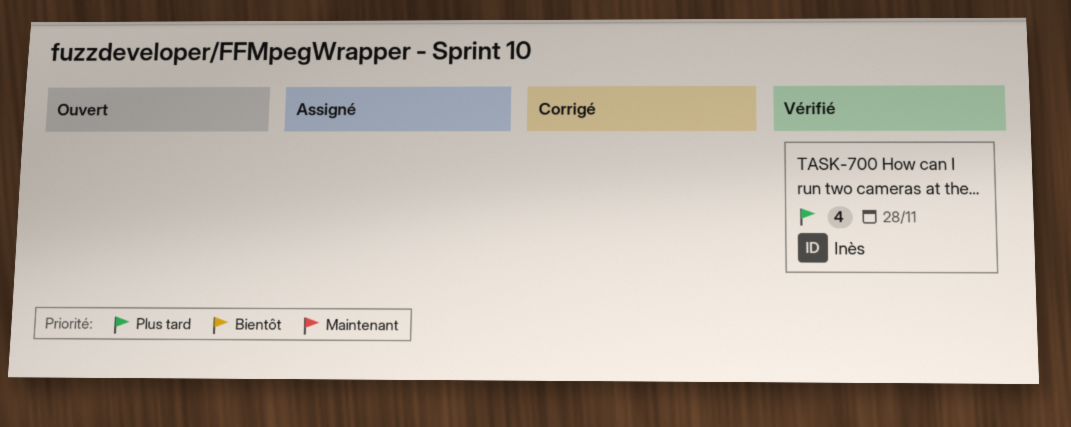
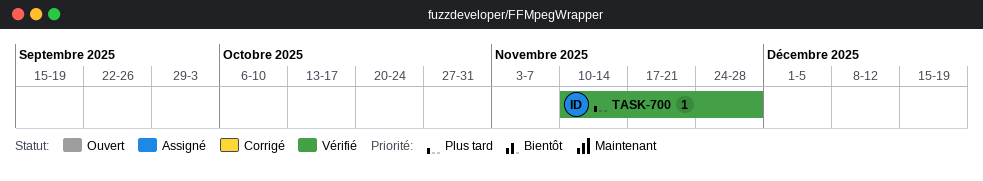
TASK-700, estimate: 4 -> 1

